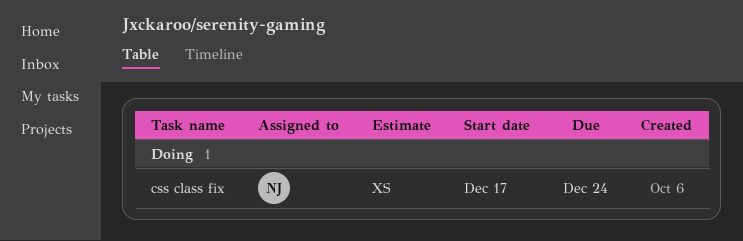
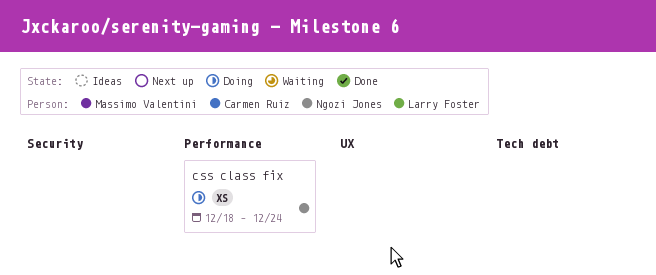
css class fix, start: Dec 17 -> Dec 18

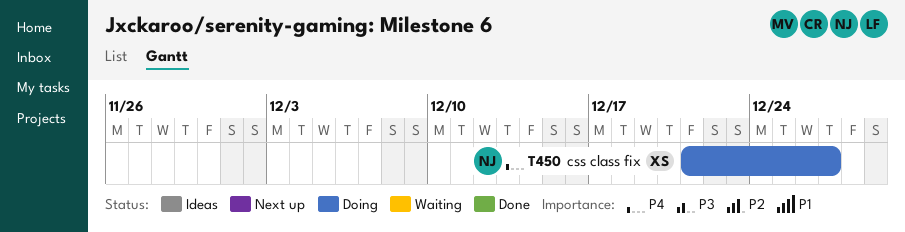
css class fix, start: Dec 18 -> Dec 21
css class fix, due: Dec 24 -> Dec 27

